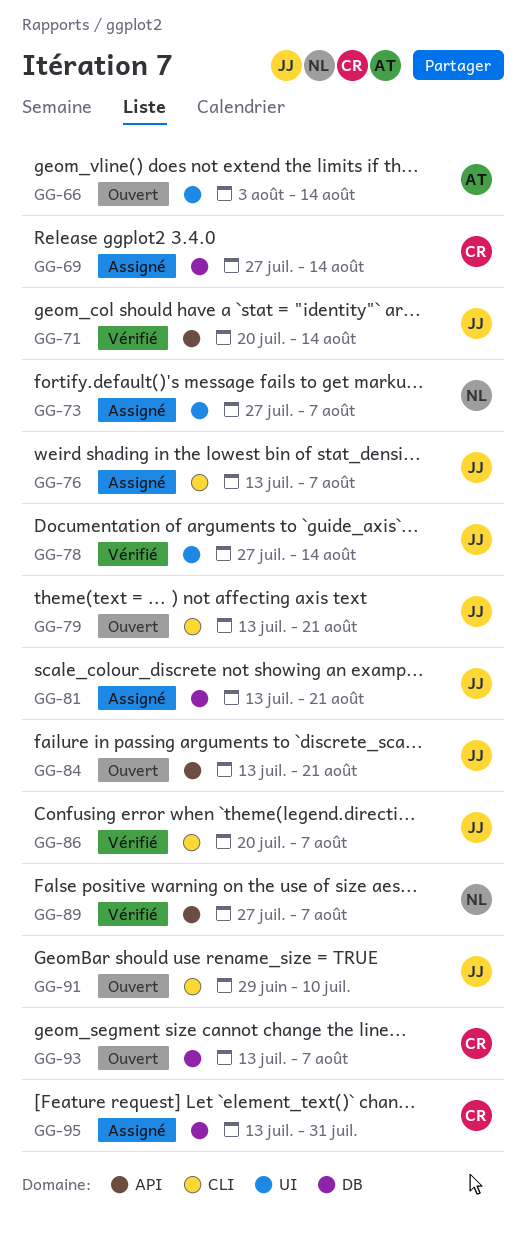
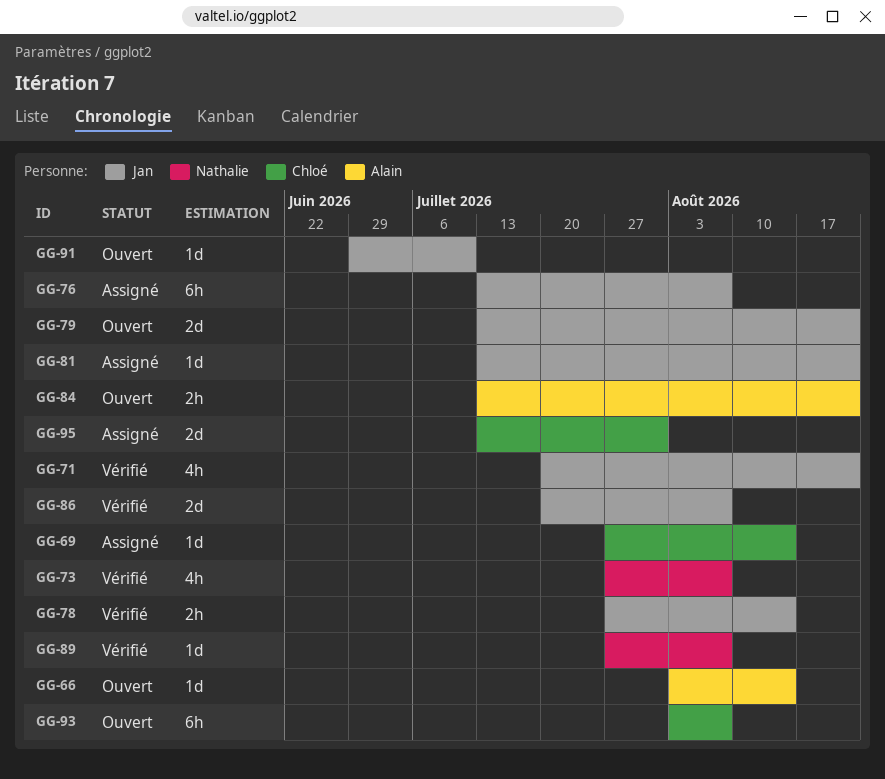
GG-71, due: Aug 14 -> Aug 21
GG-73, status: Assigné -> Vérifié
GG-84, owner: Jan -> Alain
GG-93, start: Jul 13 -> Aug 3

